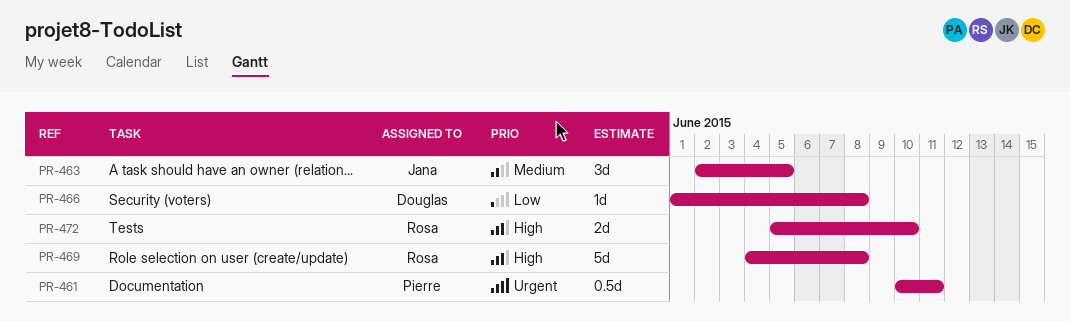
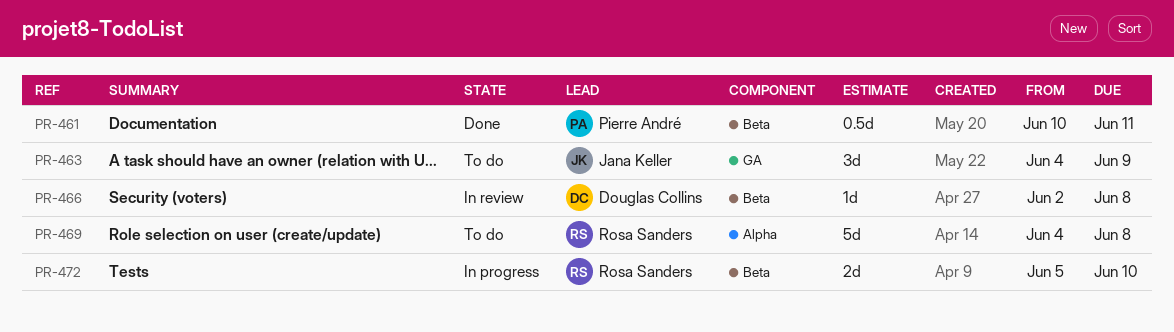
PR-463, start: Jun 2 -> Jun 4
PR-463, due: Jun 5 -> Jun 9
PR-466, start: Jun 1 -> Jun 2

